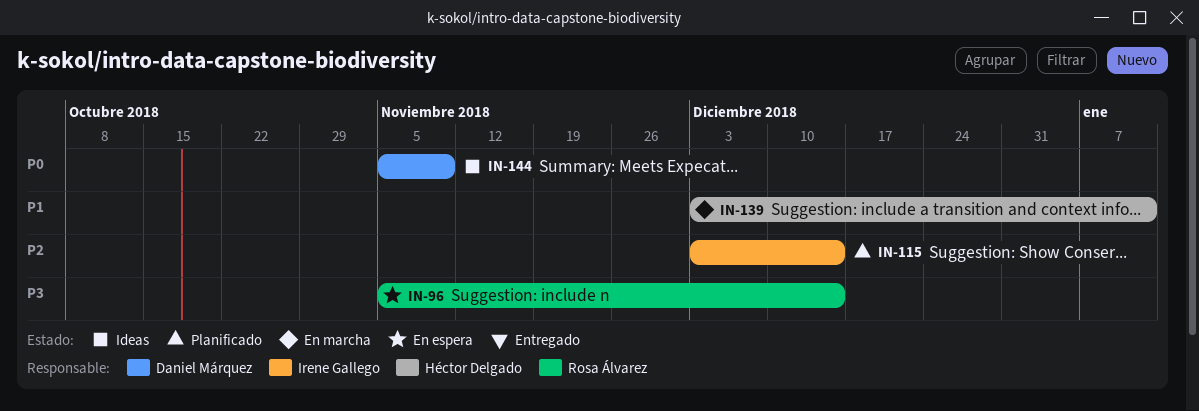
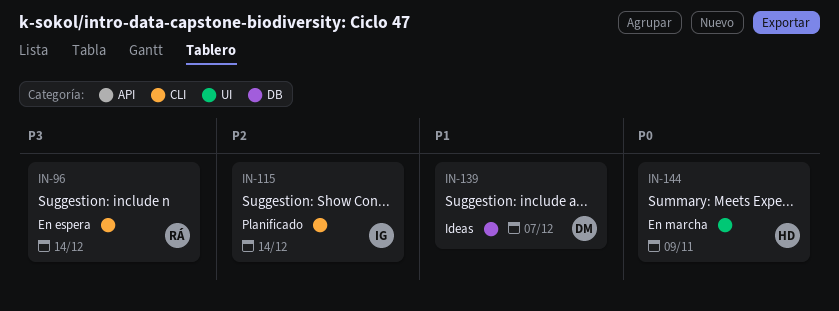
IN-139, status: En marcha -> Ideas
IN-139, owner: Héctor Delgado -> Daniel Márquez
IN-139, due: Jan 11 -> Dec 7
IN-144, status: Ideas -> En marcha
IN-144, owner: Daniel Márquez -> Héctor Delgado

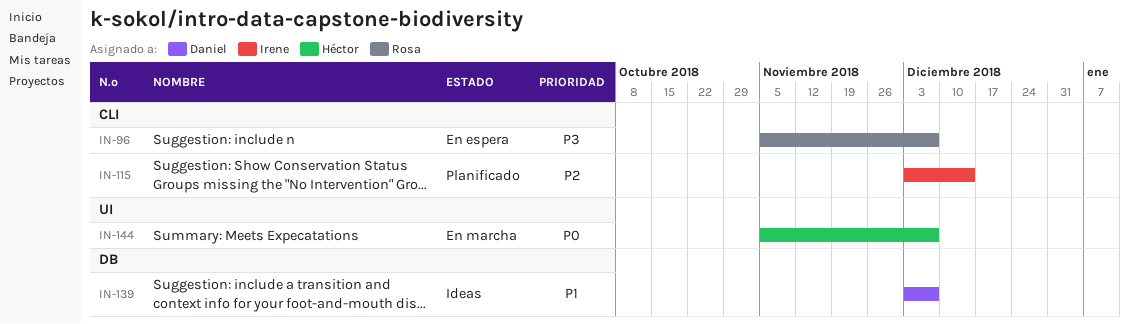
IN-96, due: Dec 14 -> Dec 7
IN-144, due: Nov 9 -> Dec 7

